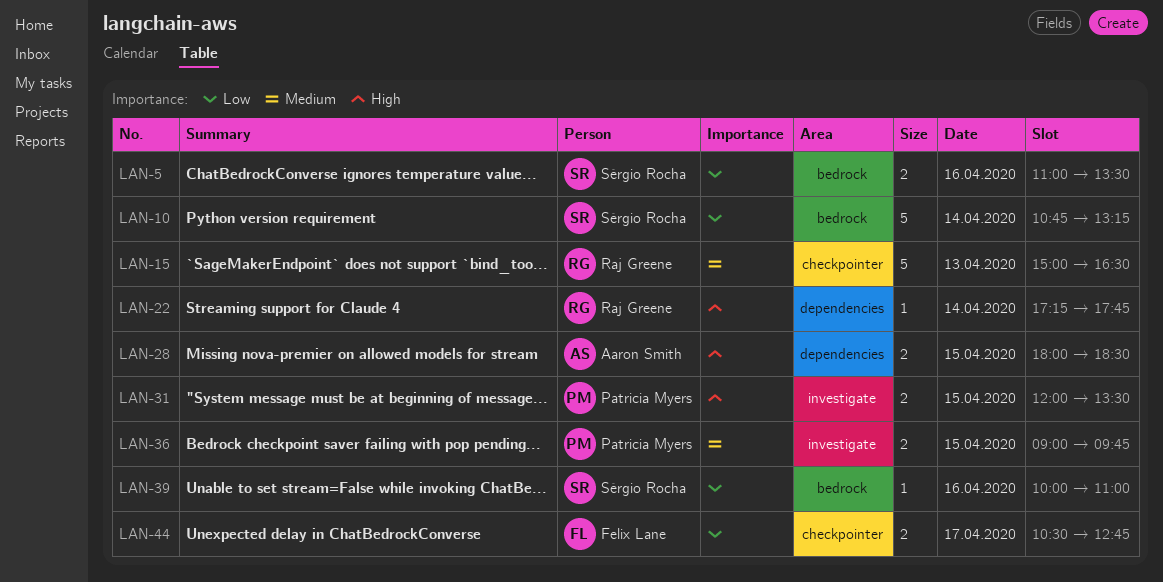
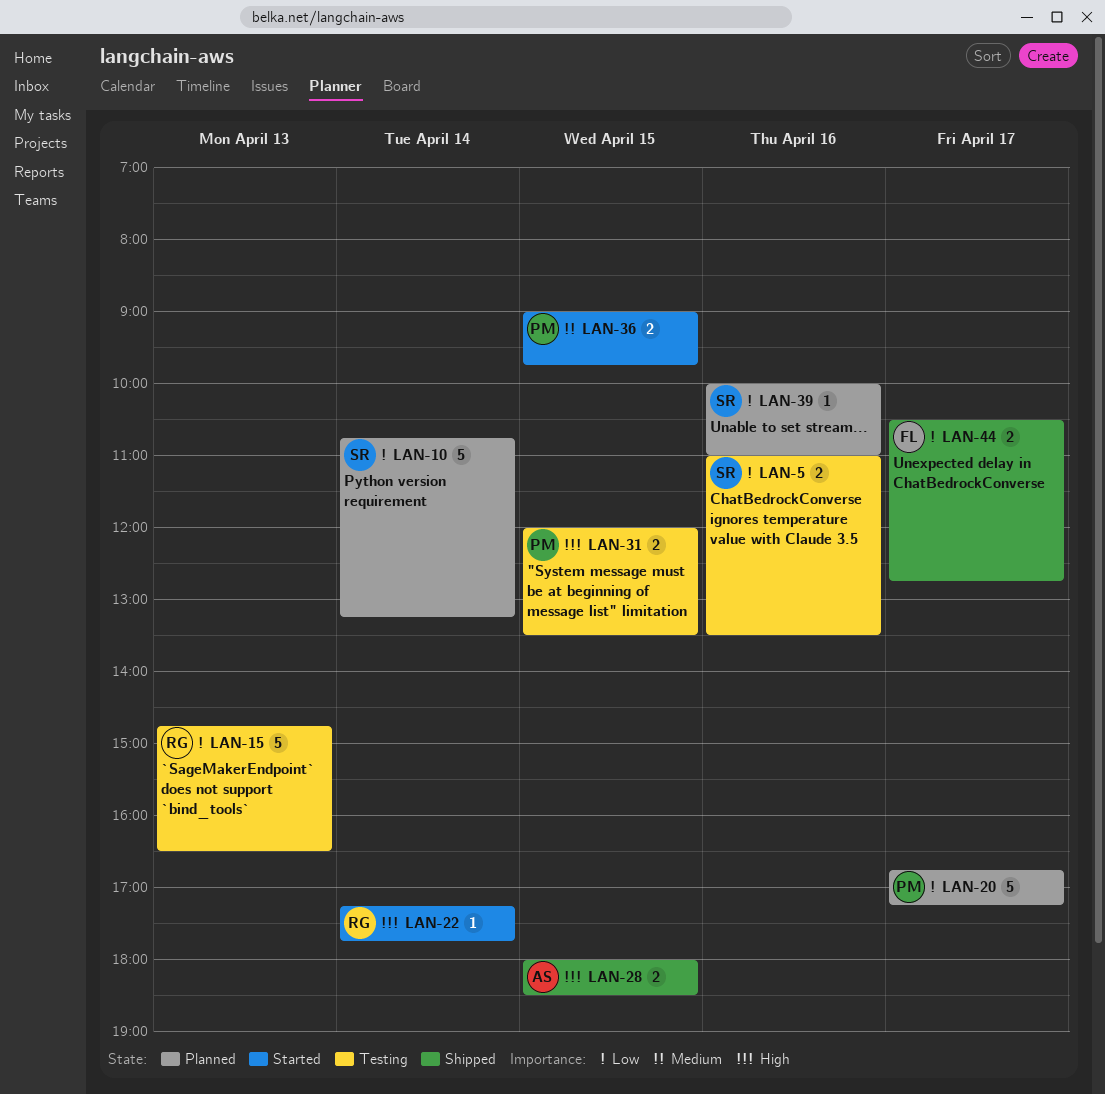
LAN-15, priority: Medium -> Low
LAN-15, begins: 15:00 -> 14:45
LAN-20: none -> present

